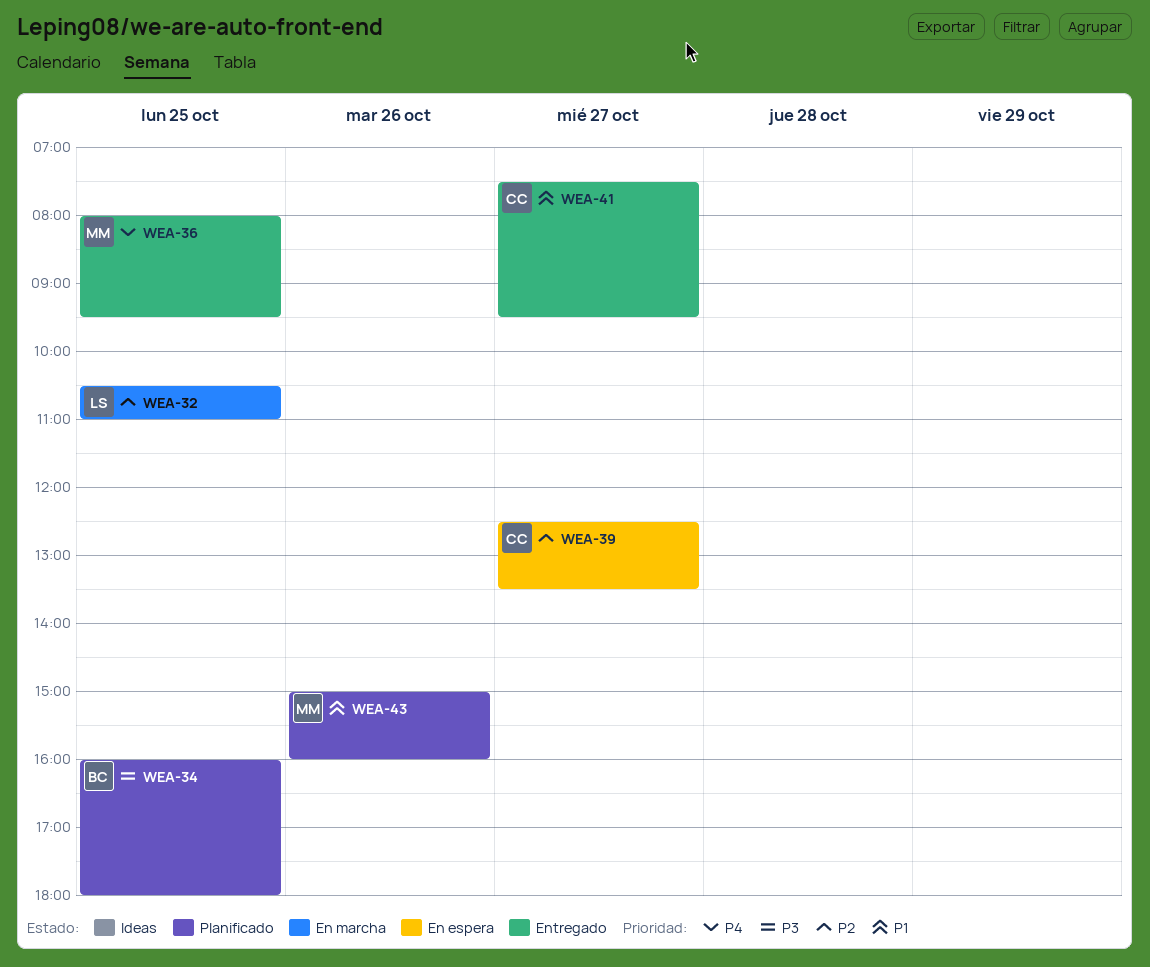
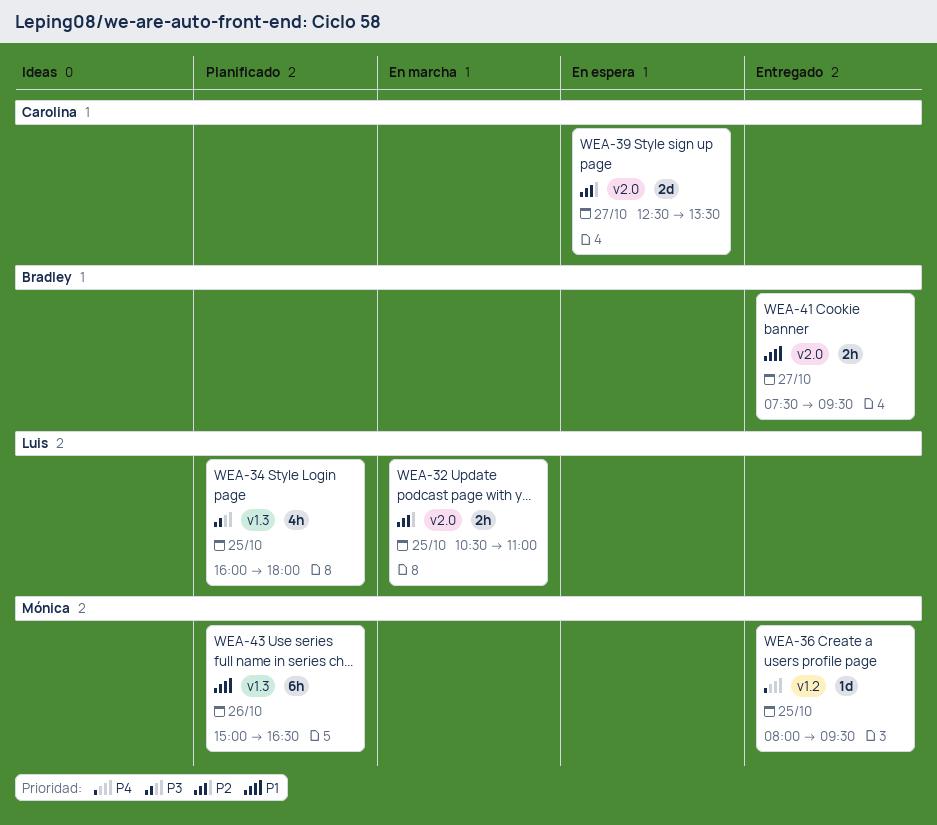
WEA-34, owner: Bradley -> Luis
WEA-41, owner: Carolina -> Bradley
WEA-43, ends: 16:00 -> 16:30

